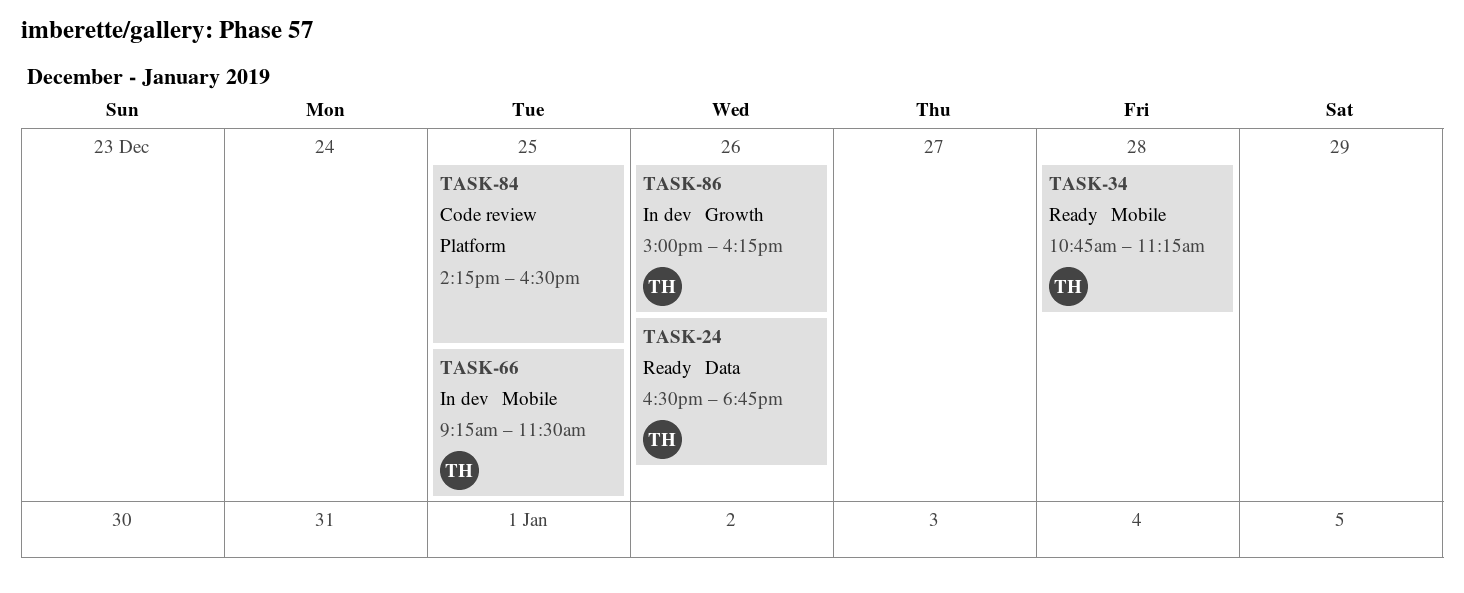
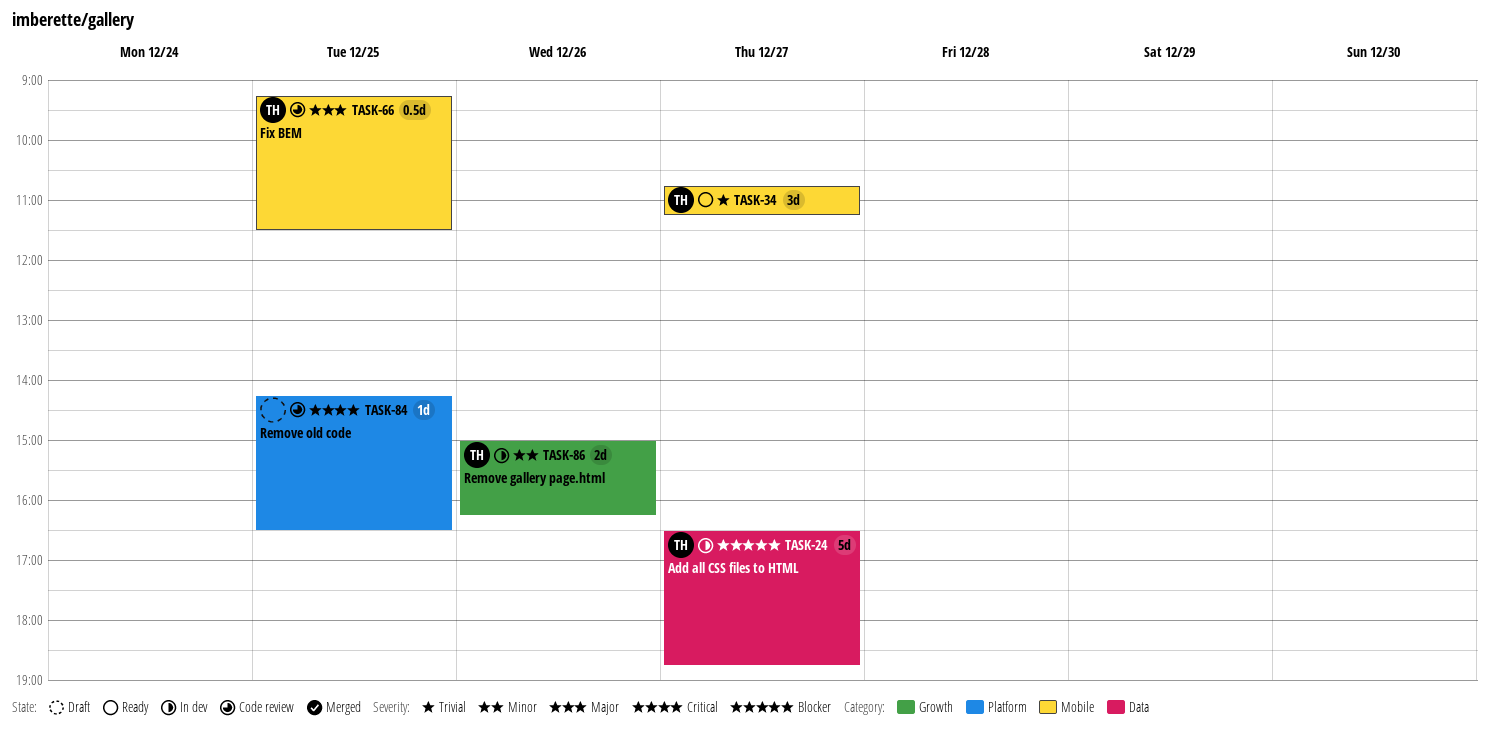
TASK-24, status: Ready -> In dev
TASK-24, day: Dec 26 -> Dec 27
TASK-34, day: Dec 28 -> Dec 27
TASK-66, status: In dev -> Code review

